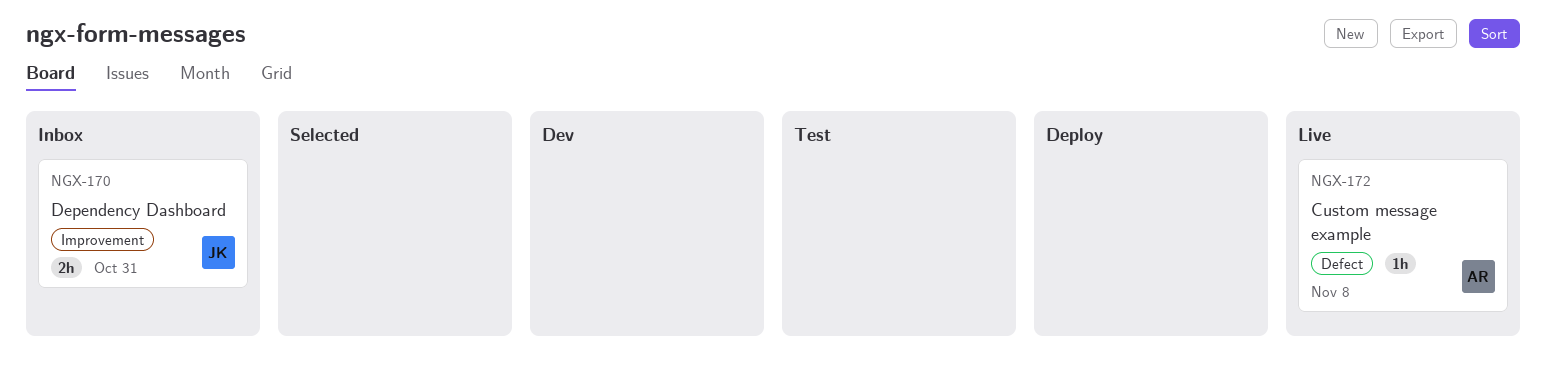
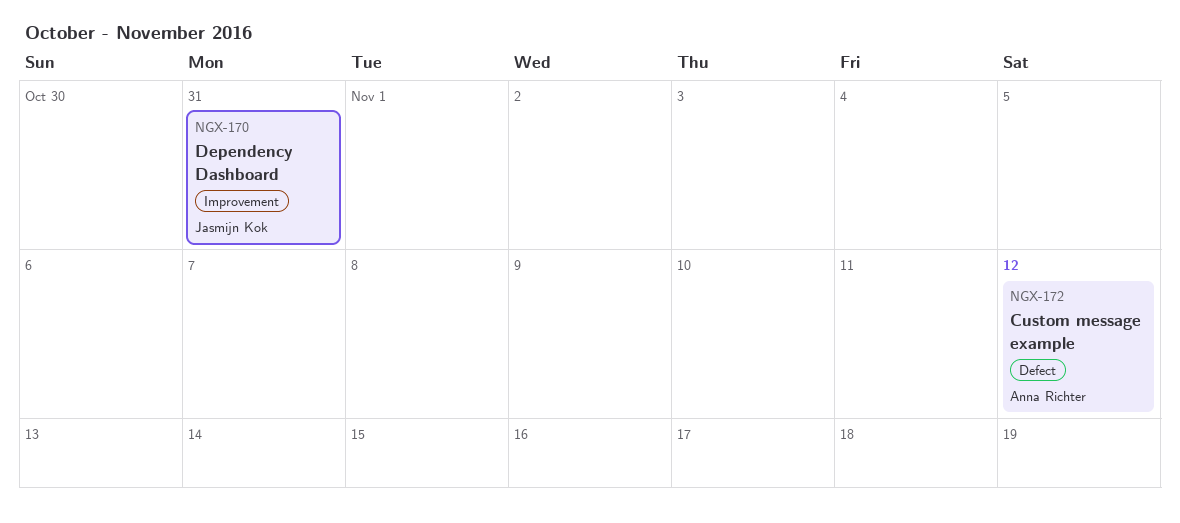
NGX-172, due: Nov 8 -> Nov 12

